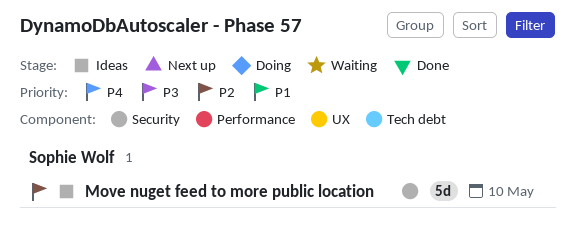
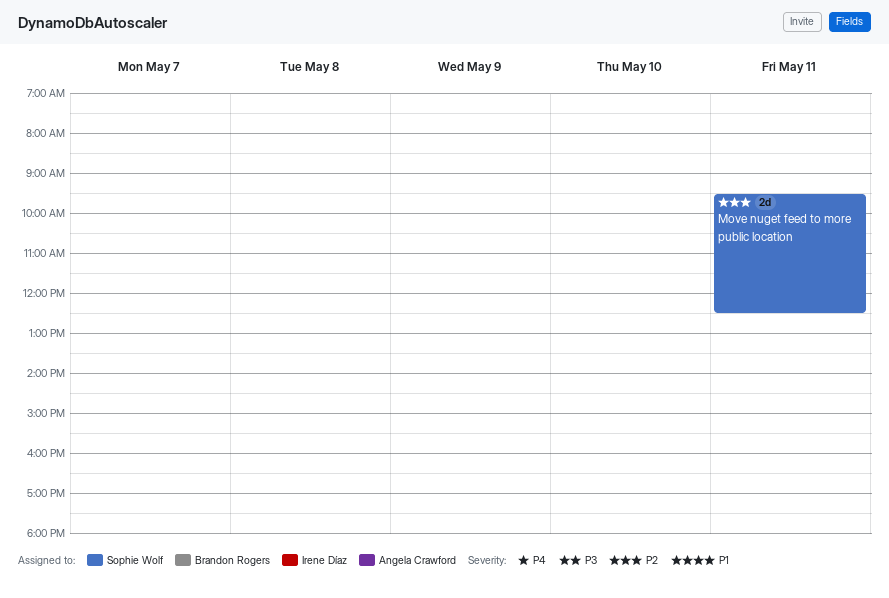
Move nuget feed to more public location, estimate: 5d -> 2d
Move nuget feed to more public location, day: May 10 -> May 11

